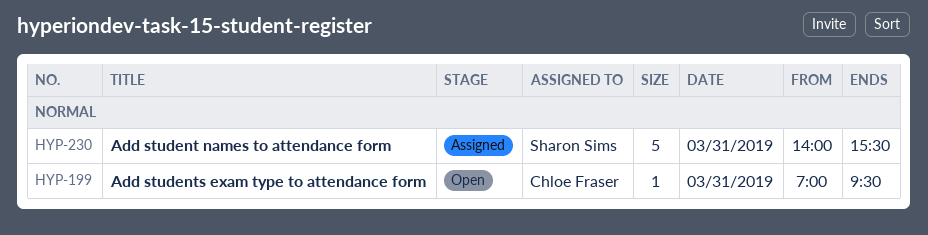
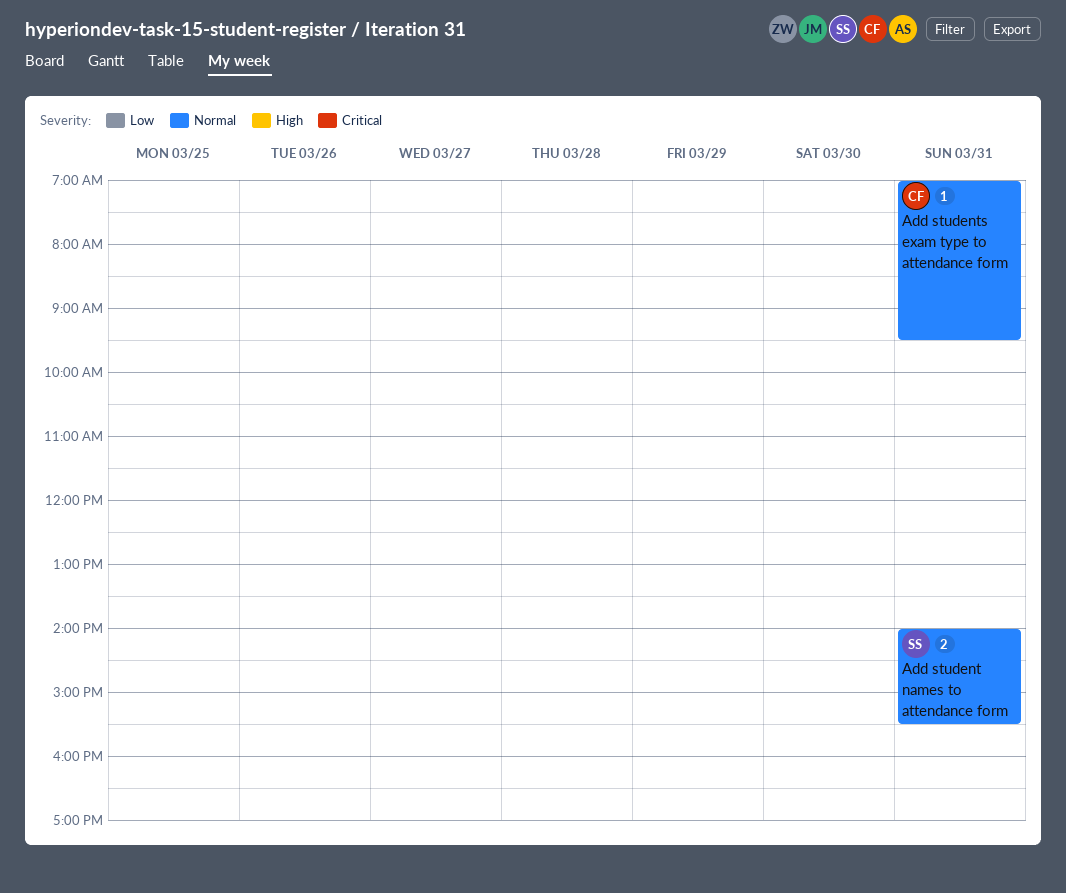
Add student names to attendance form, estimate: 5 -> 2

